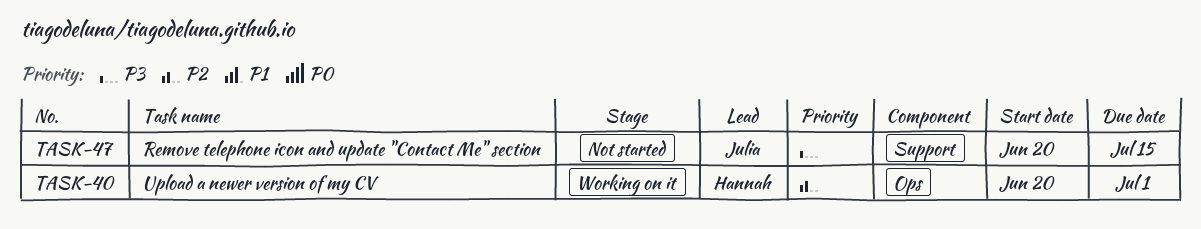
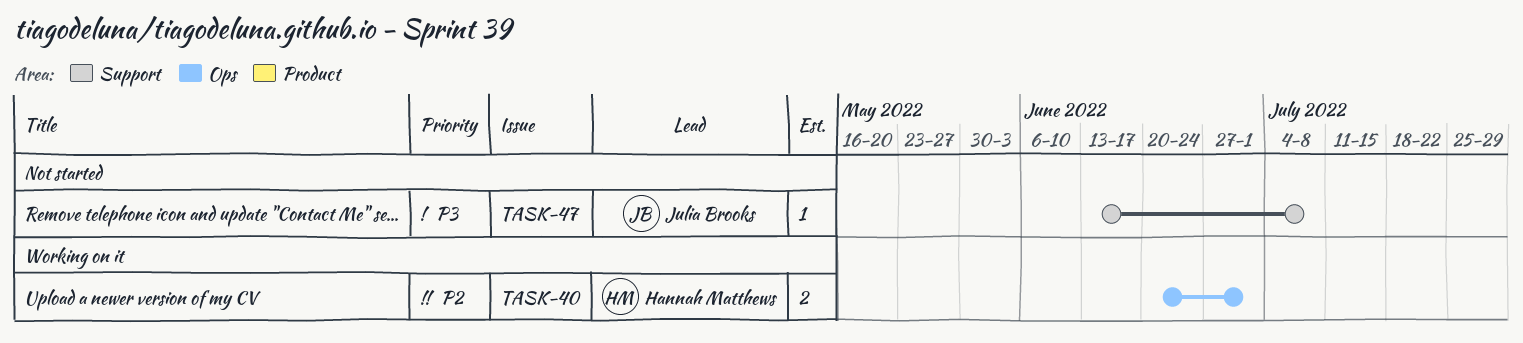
TASK-47, start: Jun 20 -> Jun 13
TASK-47, due: Jul 15 -> Jul 8

